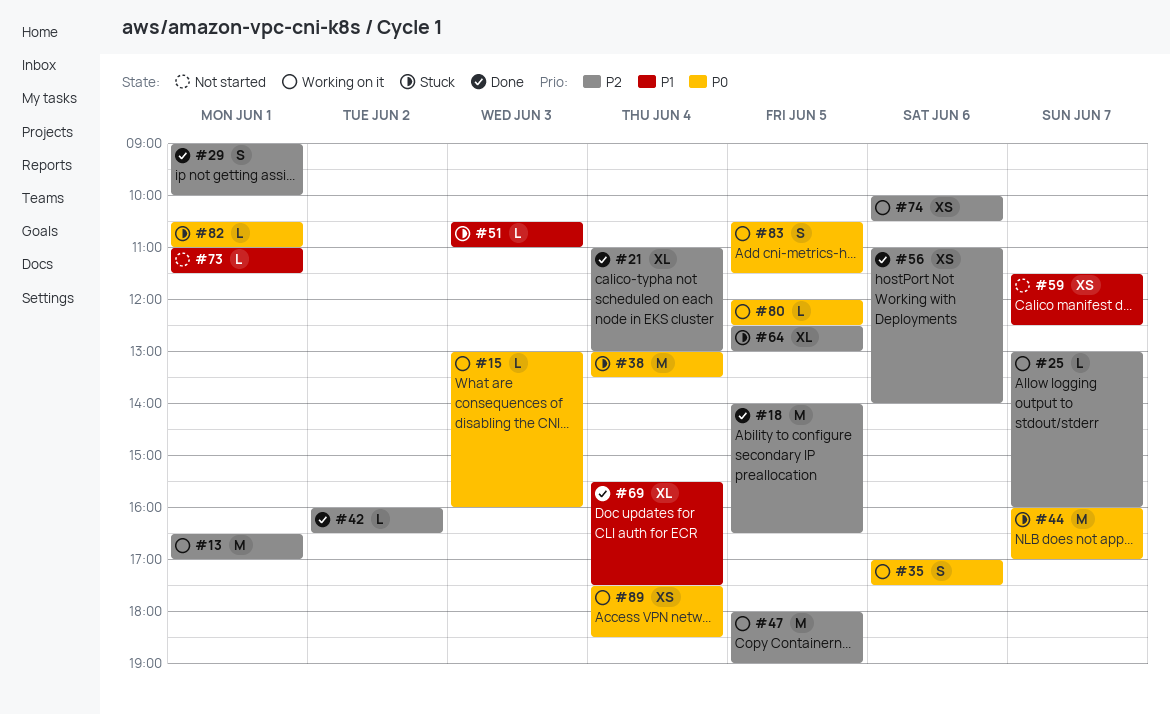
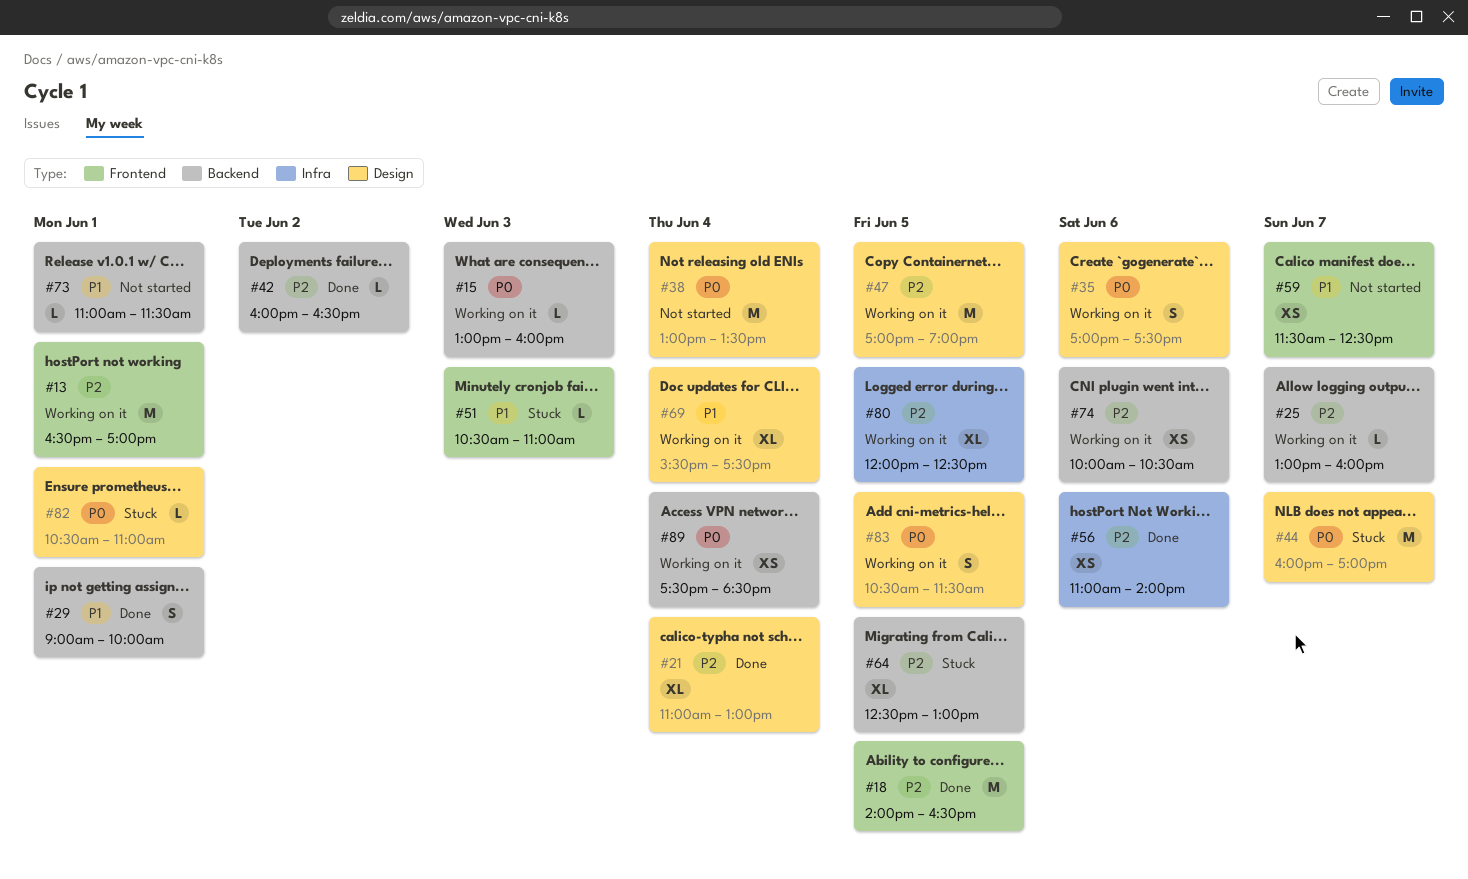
#29, priority: P2 -> P1
#38, status: Stuck -> Not started
#47, begins: 18:00 -> 17:00
#69, status: Done -> Working on it
#80, priority: P0 -> P2
#80, estimate: L -> XL

